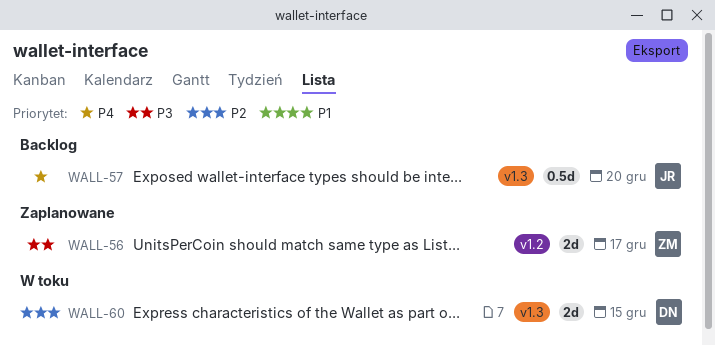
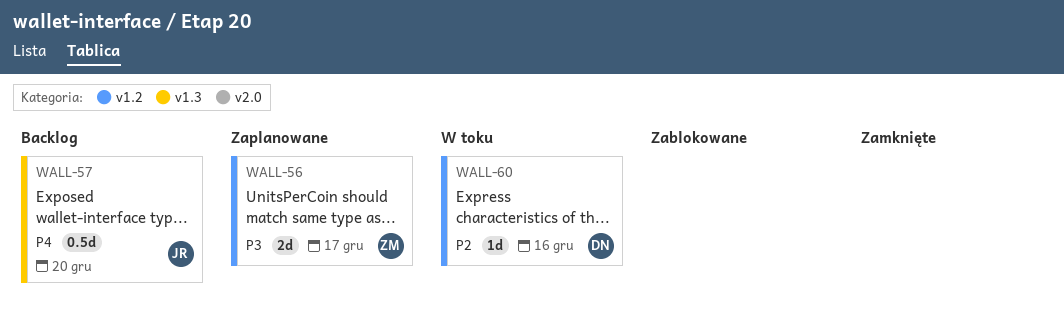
WALL-60, label: v1.3 -> v1.2
WALL-60, estimate: 2d -> 1d
WALL-60, due: Dec 15 -> Dec 16

